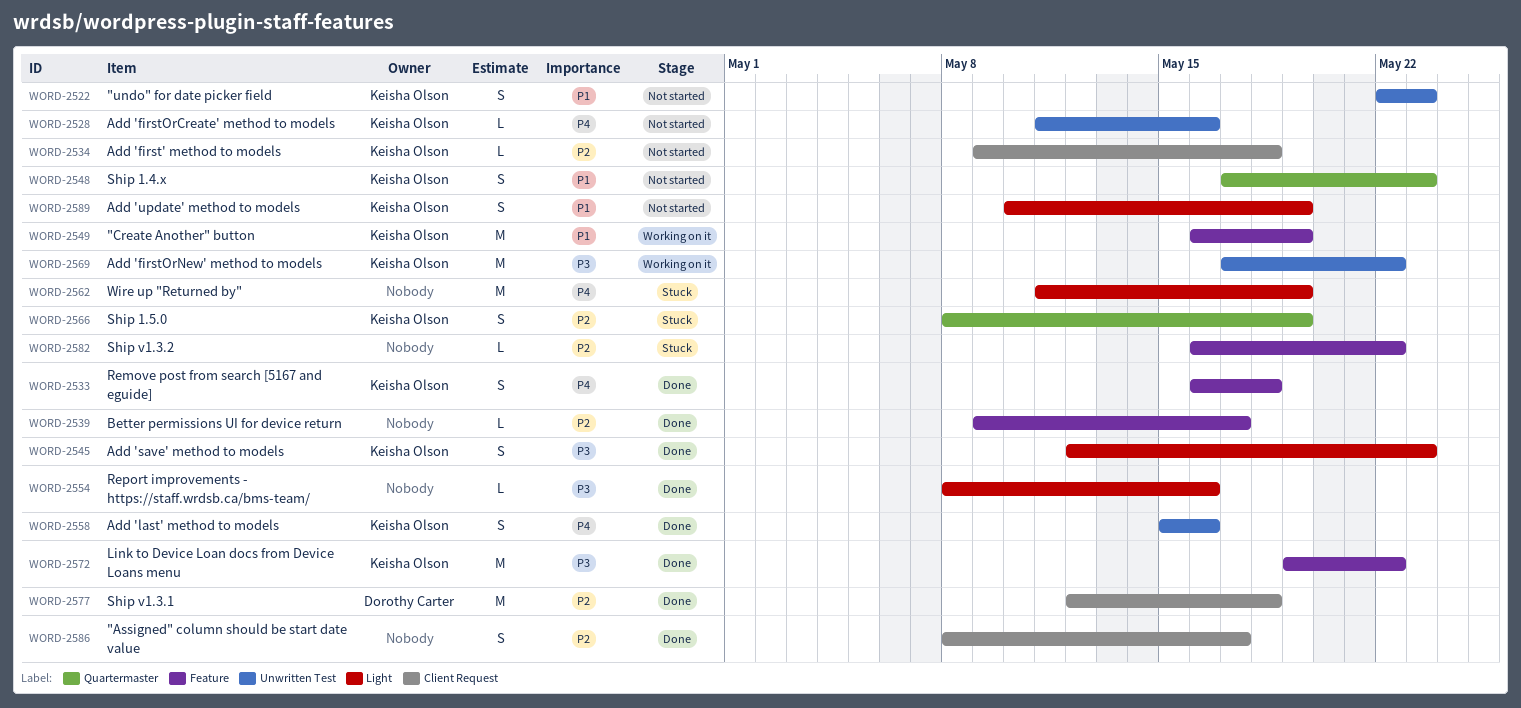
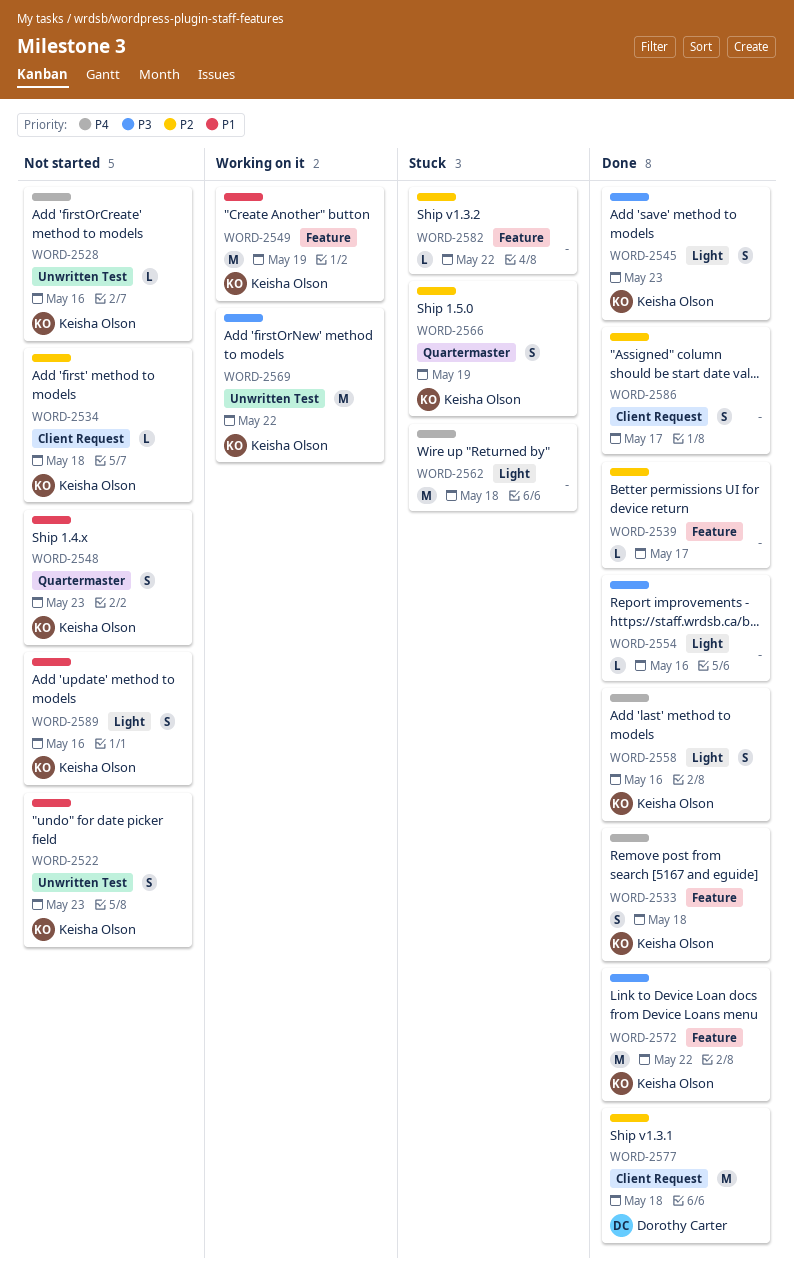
WORD-2558, label: Unwritten Test -> Light
WORD-2562, due: May 19 -> May 18
WORD-2589, due: May 19 -> May 16

